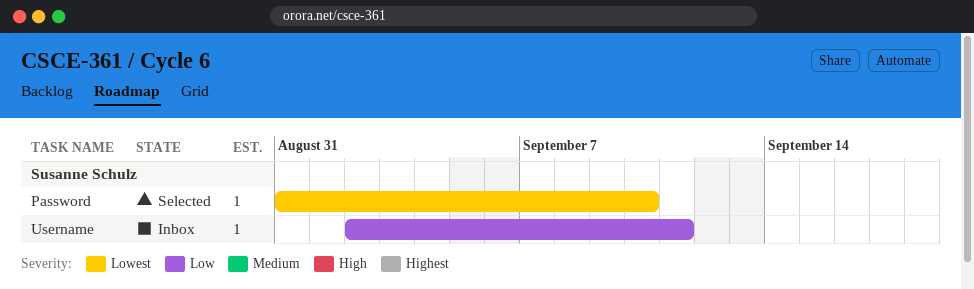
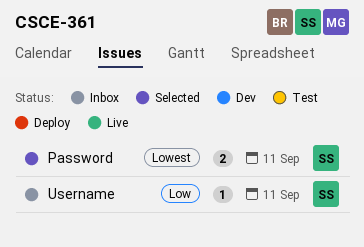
Password, estimate: 1 -> 2
Password, due: Sep 10 -> Sep 11

